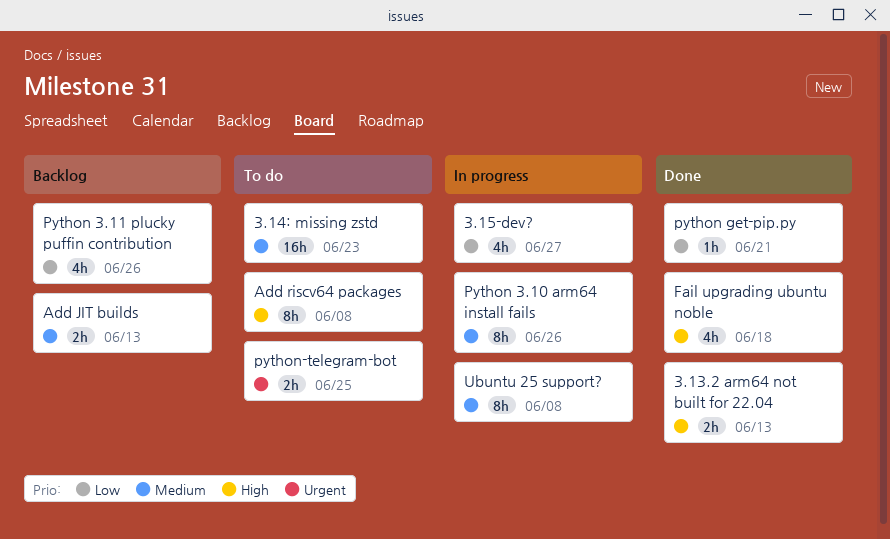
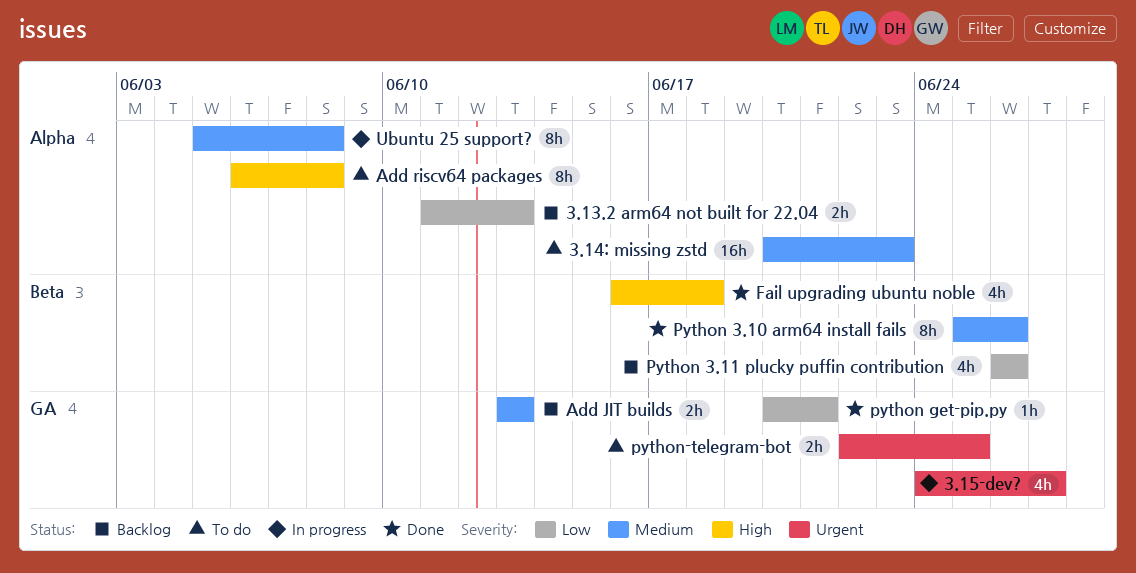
3.13.2 arm64 not built for 22.04, status: Done -> Backlog
3.13.2 arm64 not built for 22.04, priority: High -> Low
3.15-dev?, priority: Low -> Urgent
Python 3.10 arm64 install fails, status: In progress -> Done

